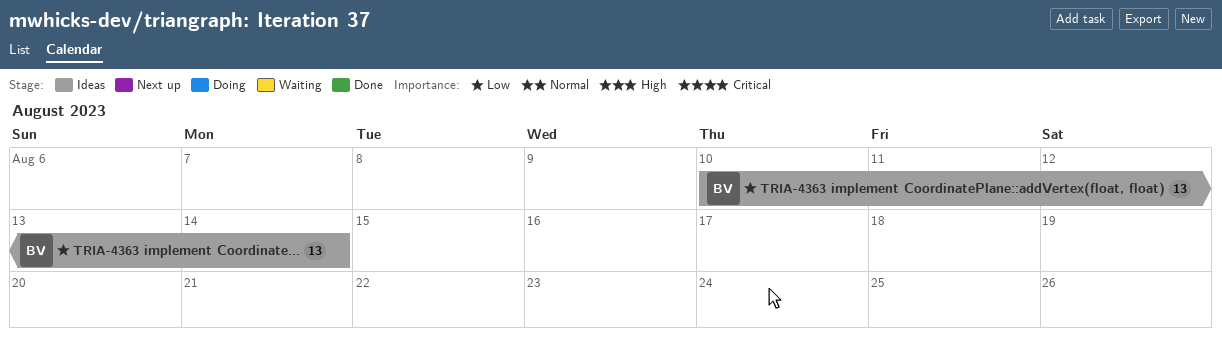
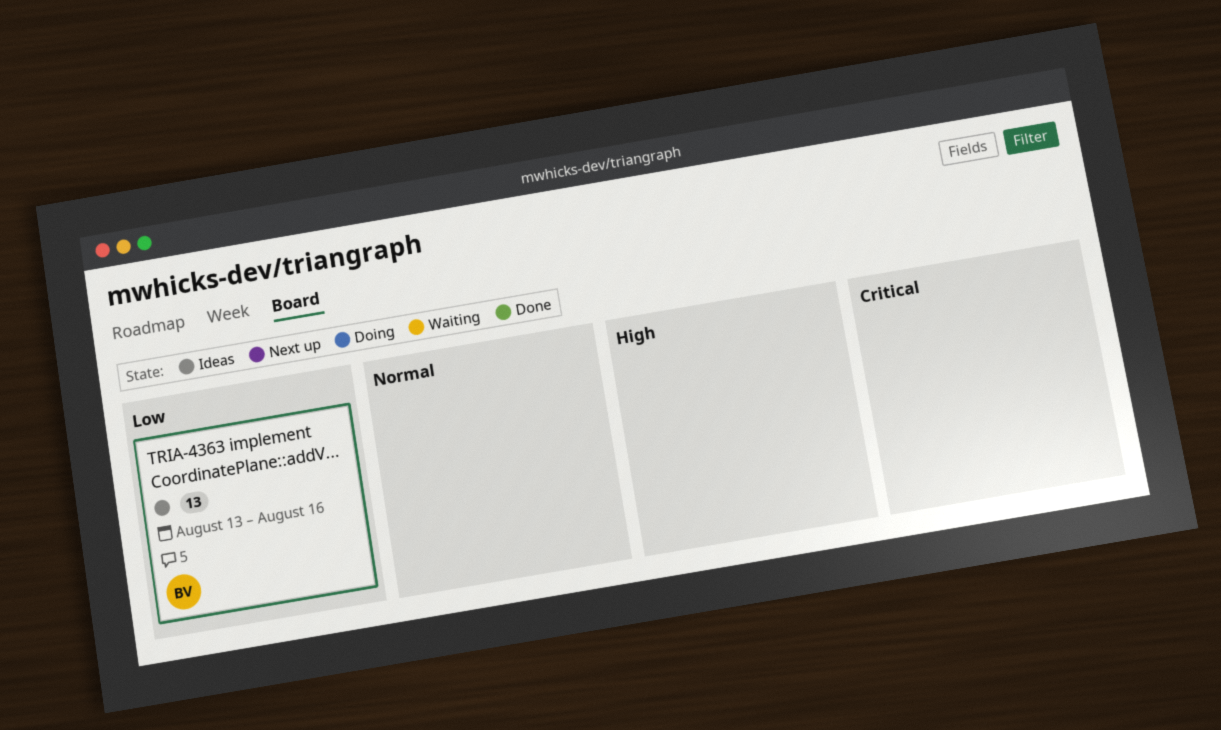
TRIA-4363, start: Aug 10 -> Aug 13
TRIA-4363, due: Aug 14 -> Aug 16

